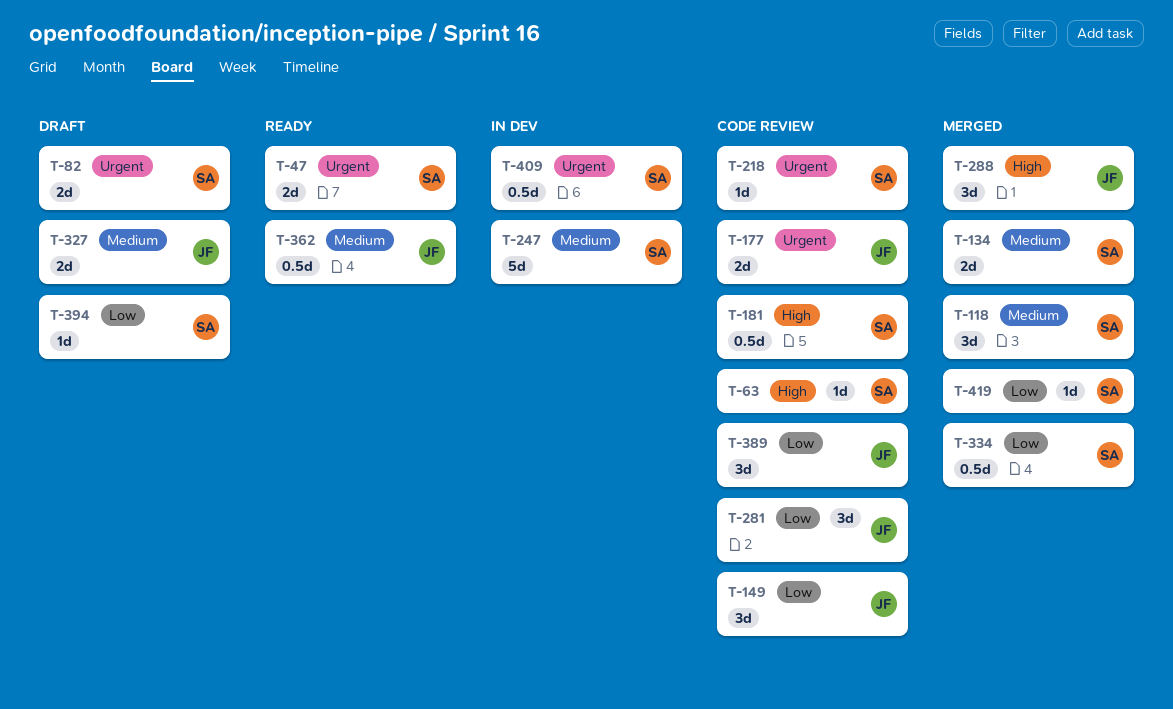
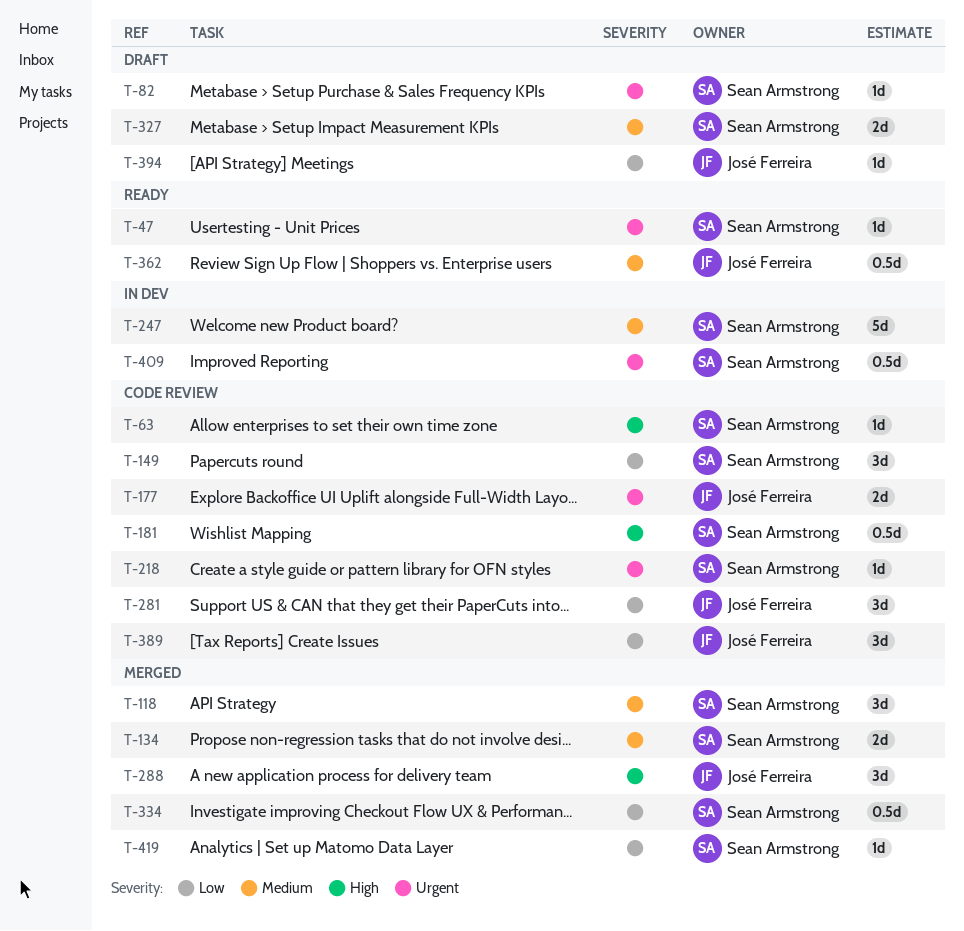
T-47, estimate: 2d -> 1d
T-82, estimate: 2d -> 1d
T-149, owner: José Ferreira -> Sean Armstrong
T-327, owner: José Ferreira -> Sean Armstrong
T-394, owner: Sean Armstrong -> José Ferreira

